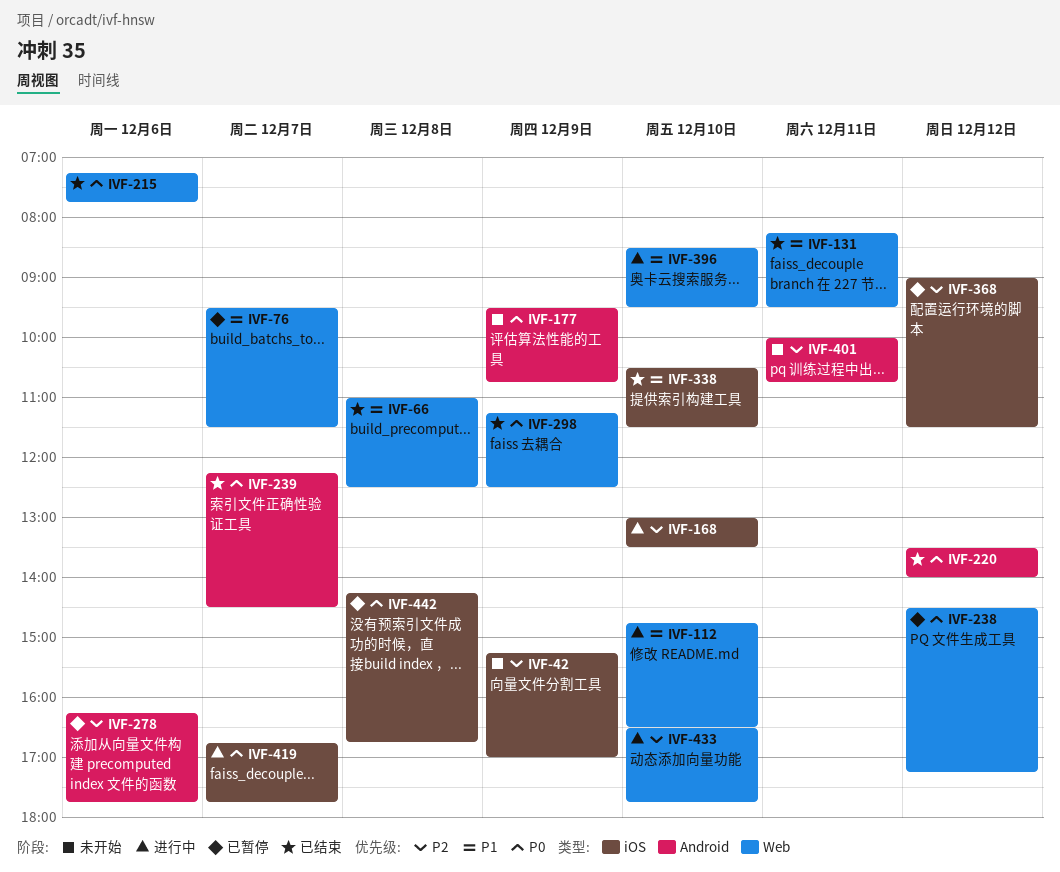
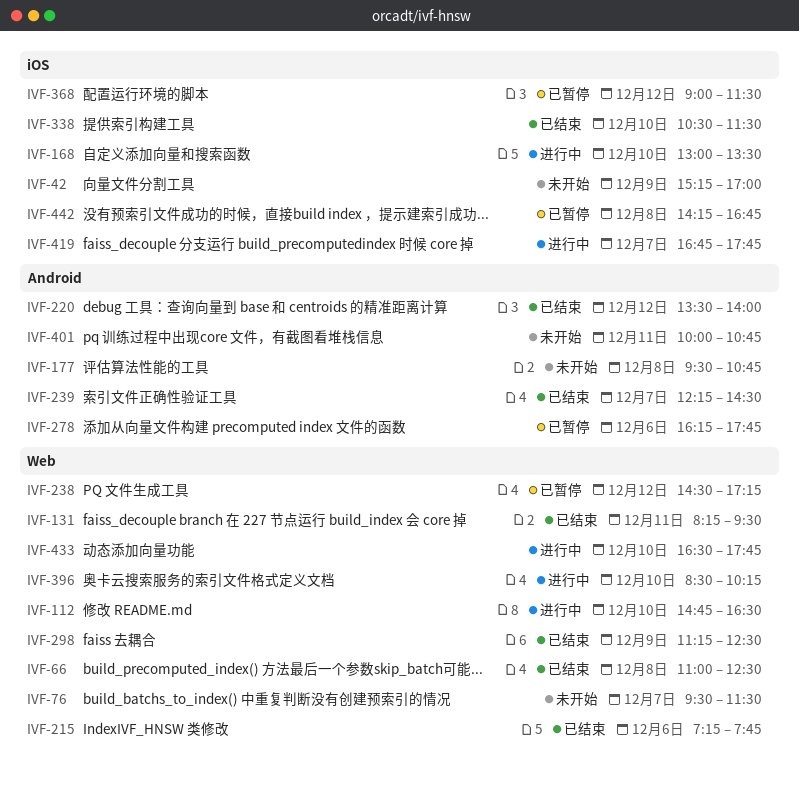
IVF-76, status: 已暂停 -> 未开始
IVF-177, day: Dec 9 -> Dec 8
IVF-396, ends: 09:30 -> 10:15

